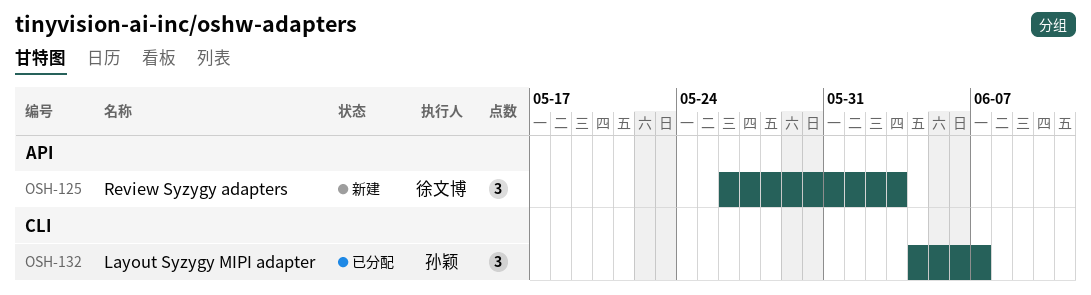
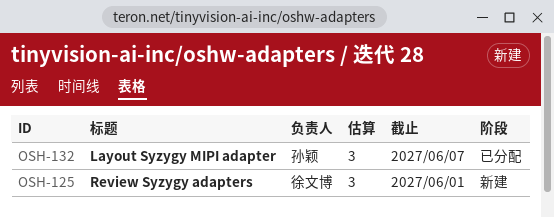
OSH-125, due: Jun 3 -> Jun 1

